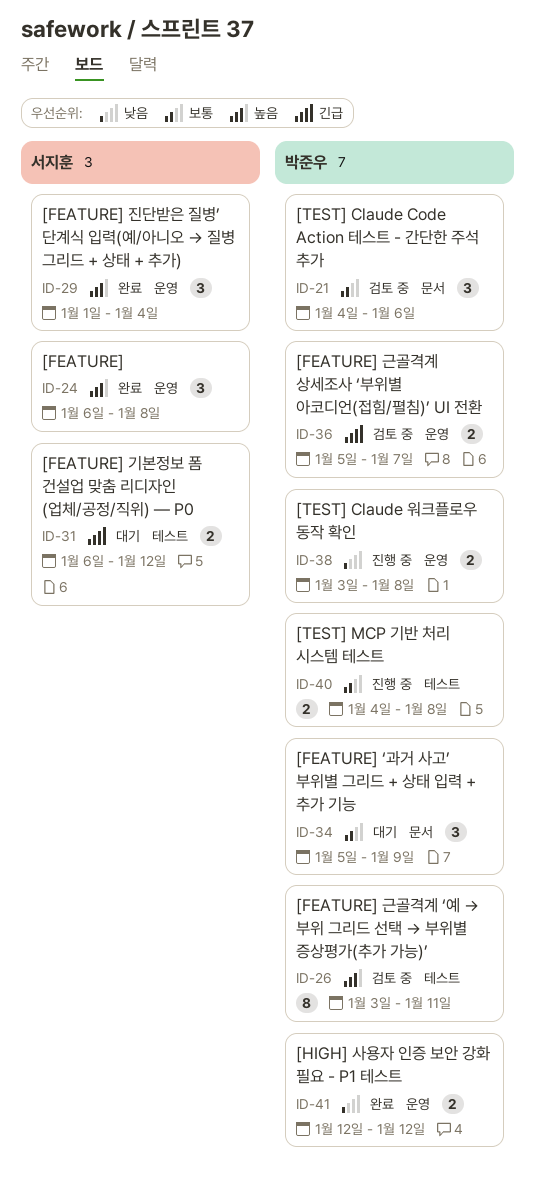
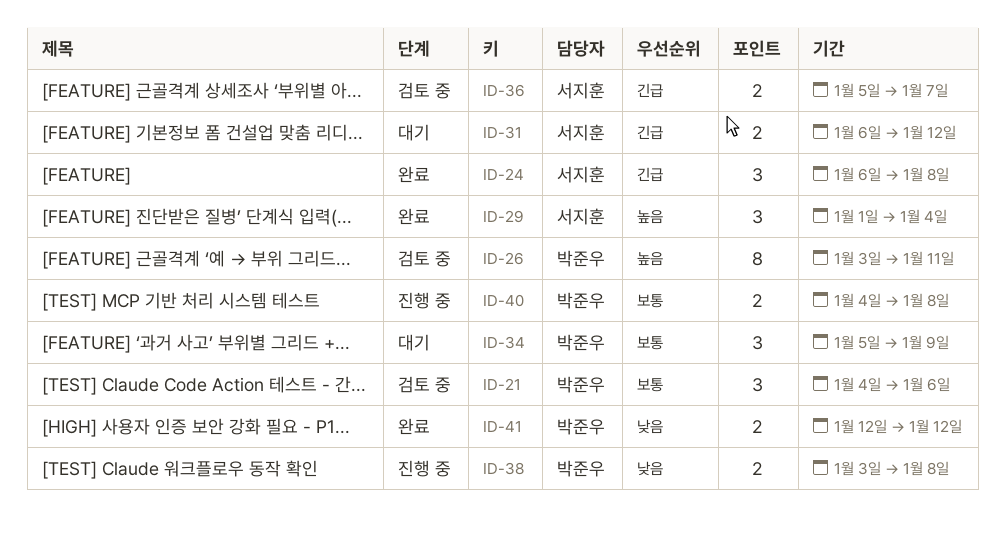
ID-24, priority: 높음 -> 긴급
ID-36, owner: 박준우 -> 서지훈

